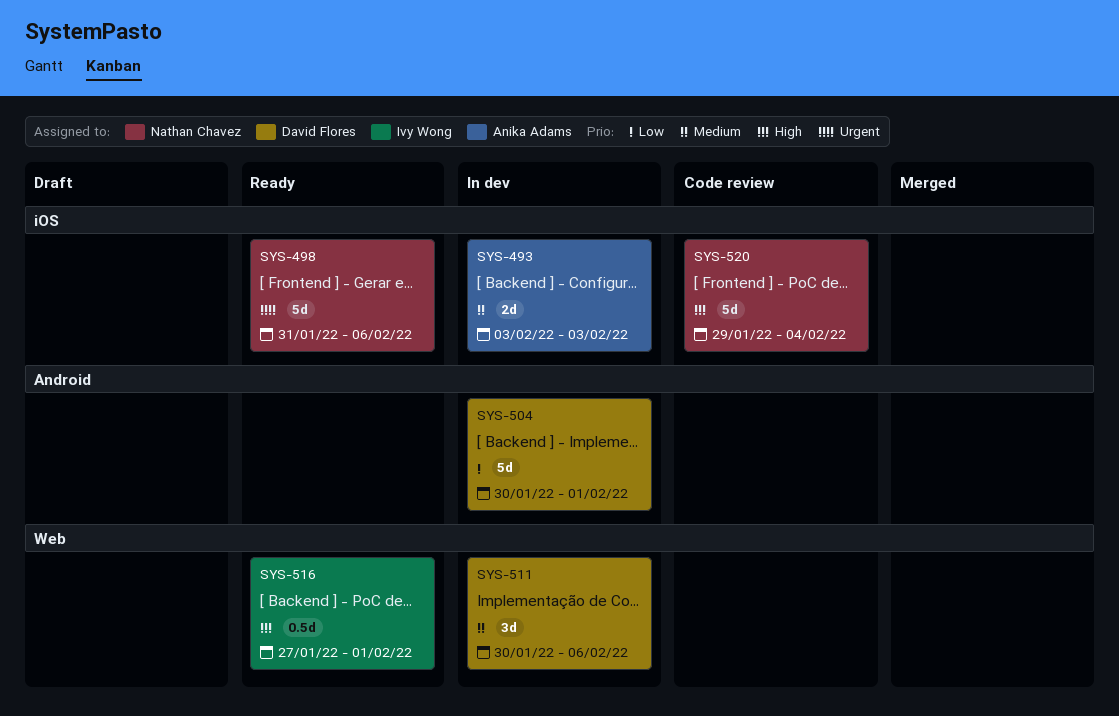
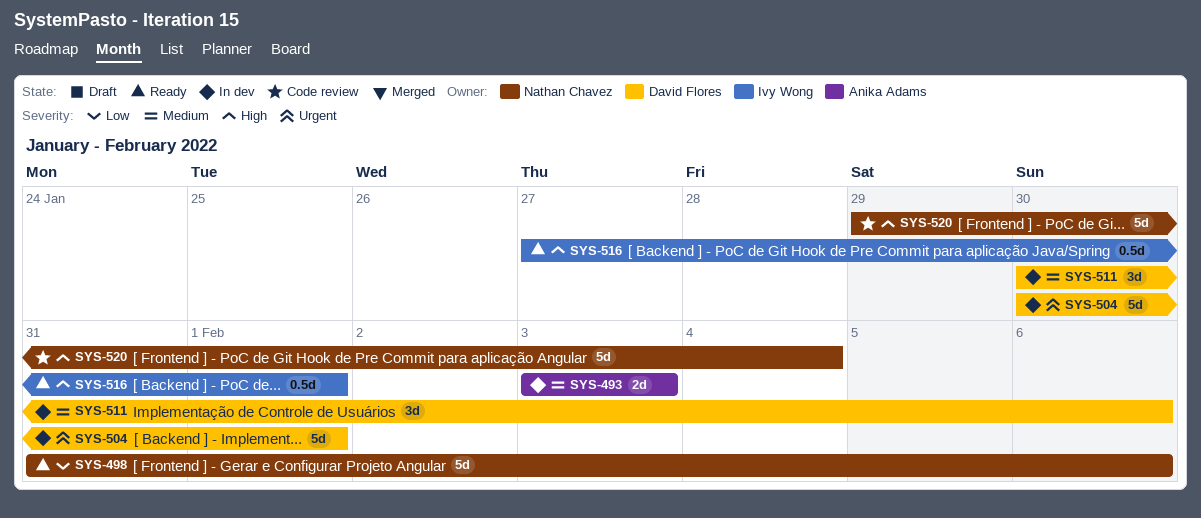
SYS-498, priority: Urgent -> Low
SYS-504, priority: Low -> Urgent

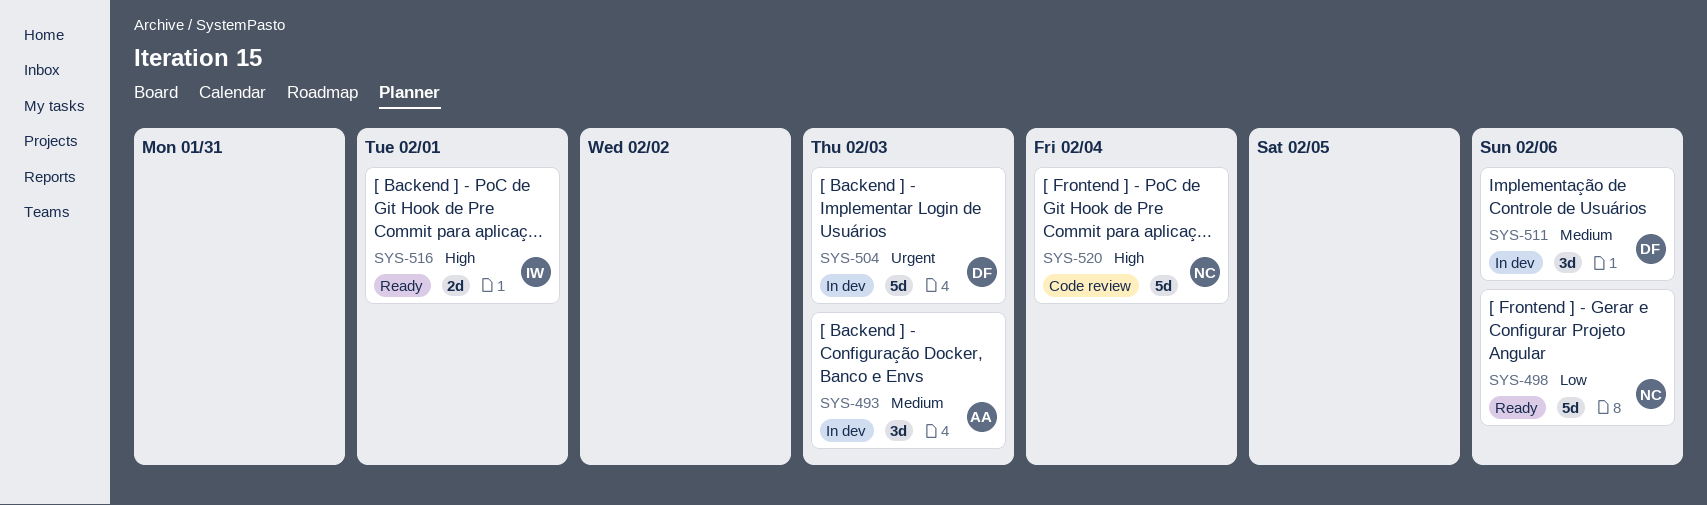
SYS-493, estimate: 2d -> 3d
SYS-504, due: Feb 1 -> Feb 3
SYS-516, estimate: 0.5d -> 2d

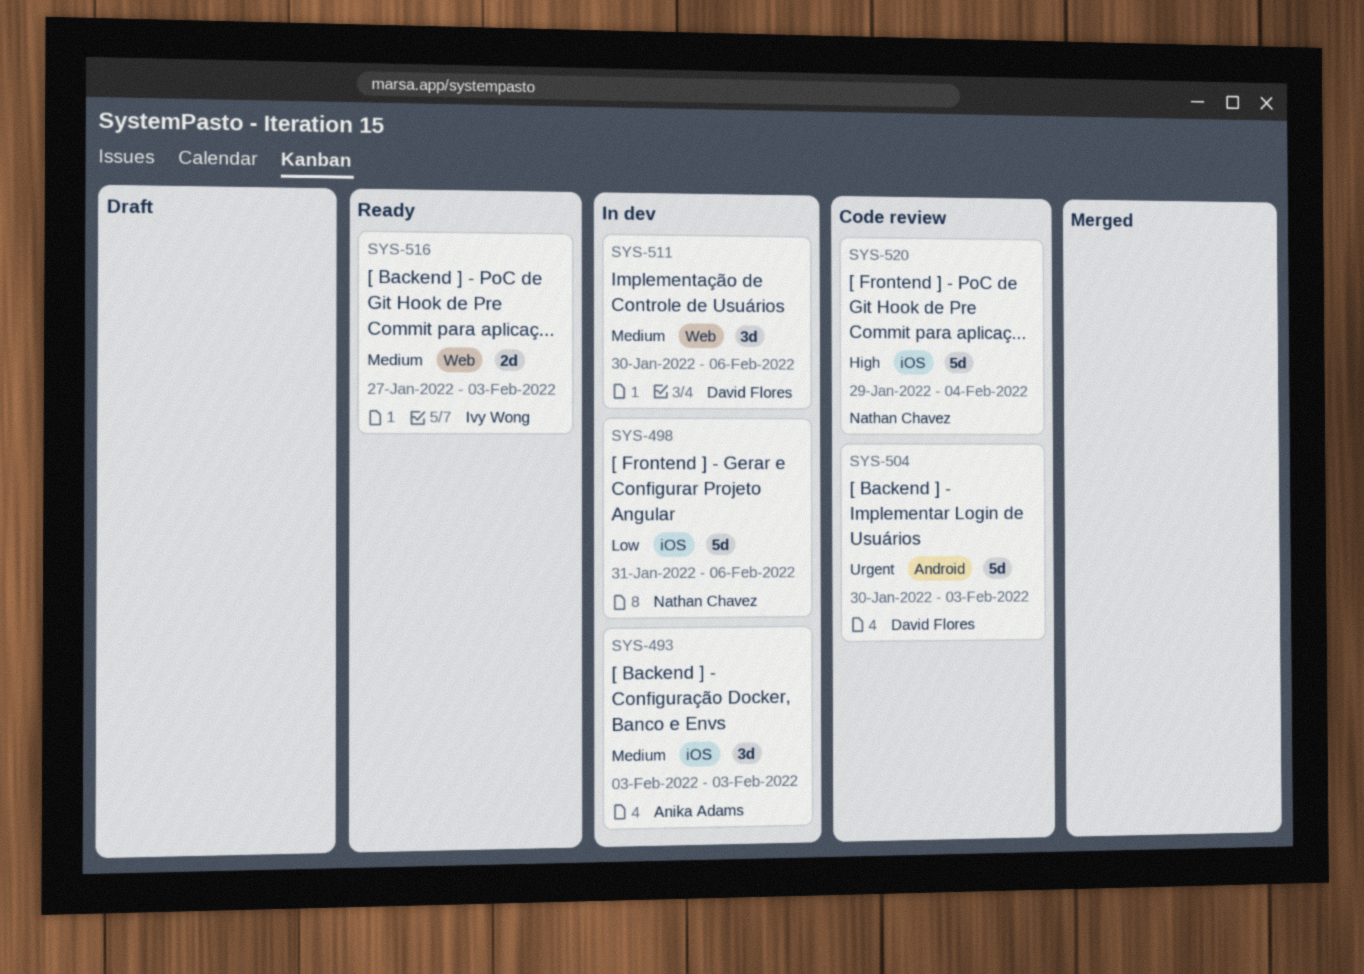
SYS-498, status: Ready -> In dev
SYS-504, status: In dev -> Code review
SYS-516, priority: High -> Medium
SYS-516, due: Feb 1 -> Feb 3

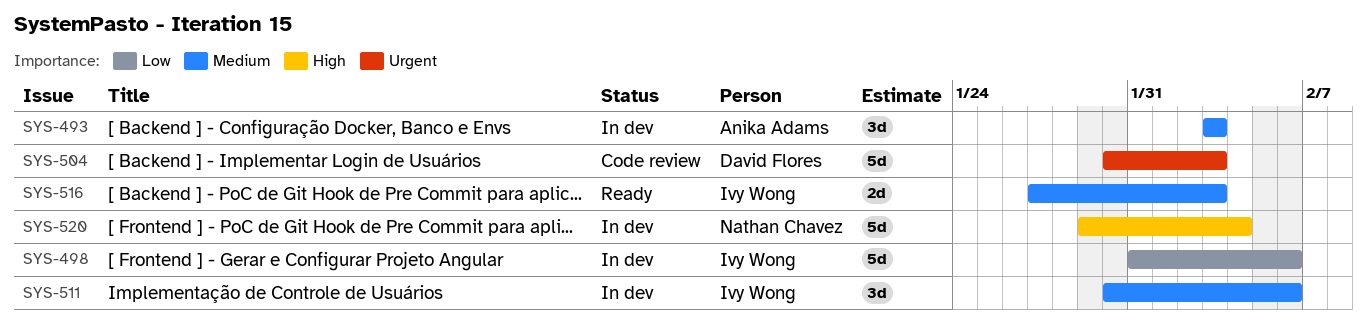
SYS-498, owner: Nathan Chavez -> Ivy Wong
SYS-511, owner: David Flores -> Ivy Wong
SYS-520, status: Code review -> In dev

